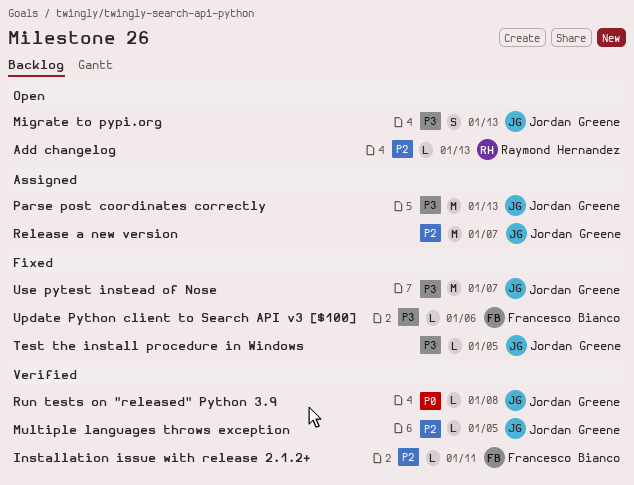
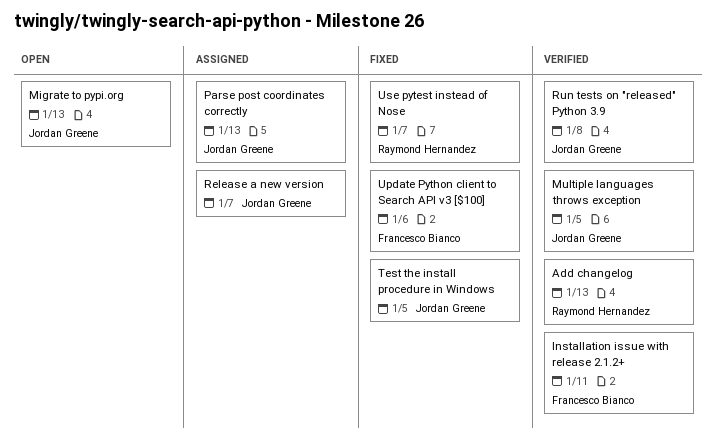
Add changelog, status: Open -> Verified
Use pytest instead of Nose, owner: Jordan Greene -> Raymond Hernandez

